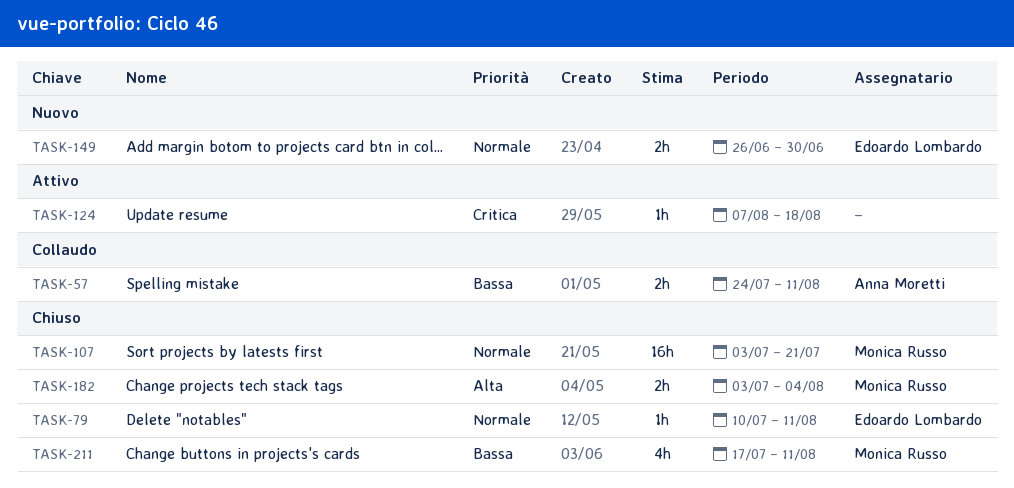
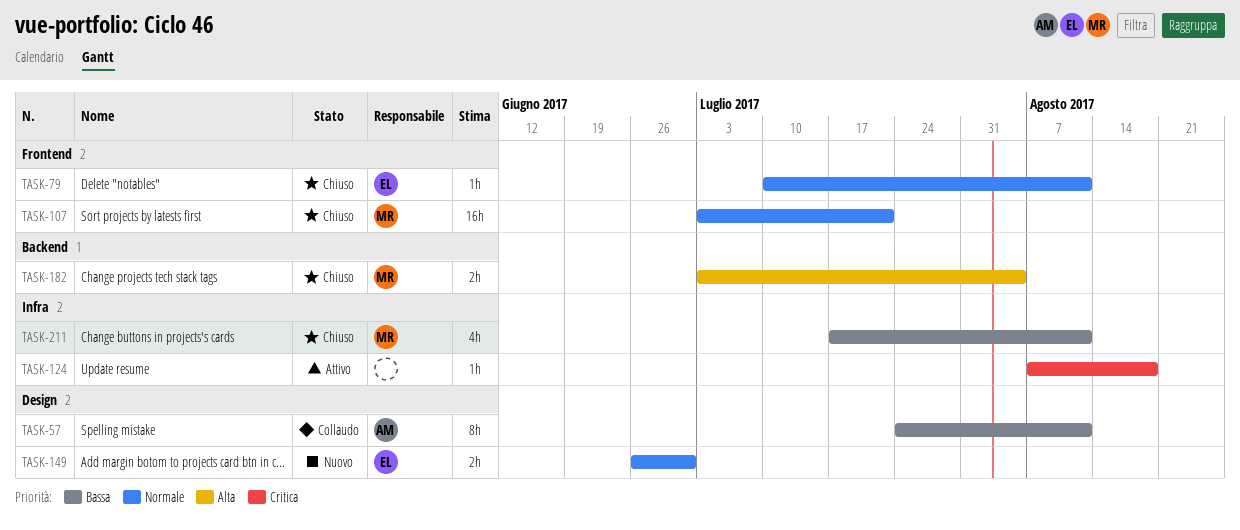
TASK-57, estimate: 2h -> 8h

